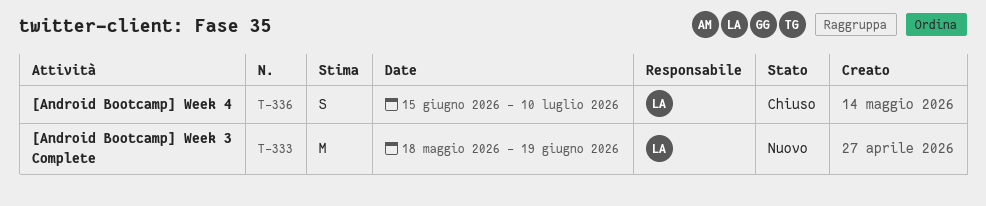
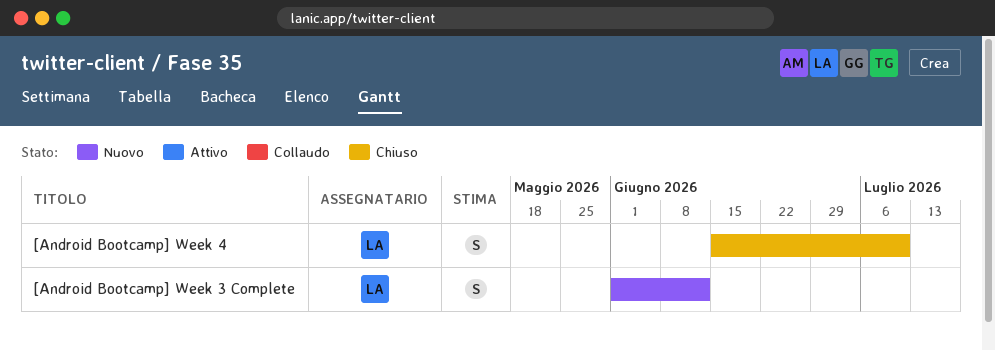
[Android Bootcamp] Week 3 Complete, estimate: M -> S
[Android Bootcamp] Week 3 Complete, start: May 18 -> Jun 1
[Android Bootcamp] Week 3 Complete, due: Jun 19 -> Jun 12

